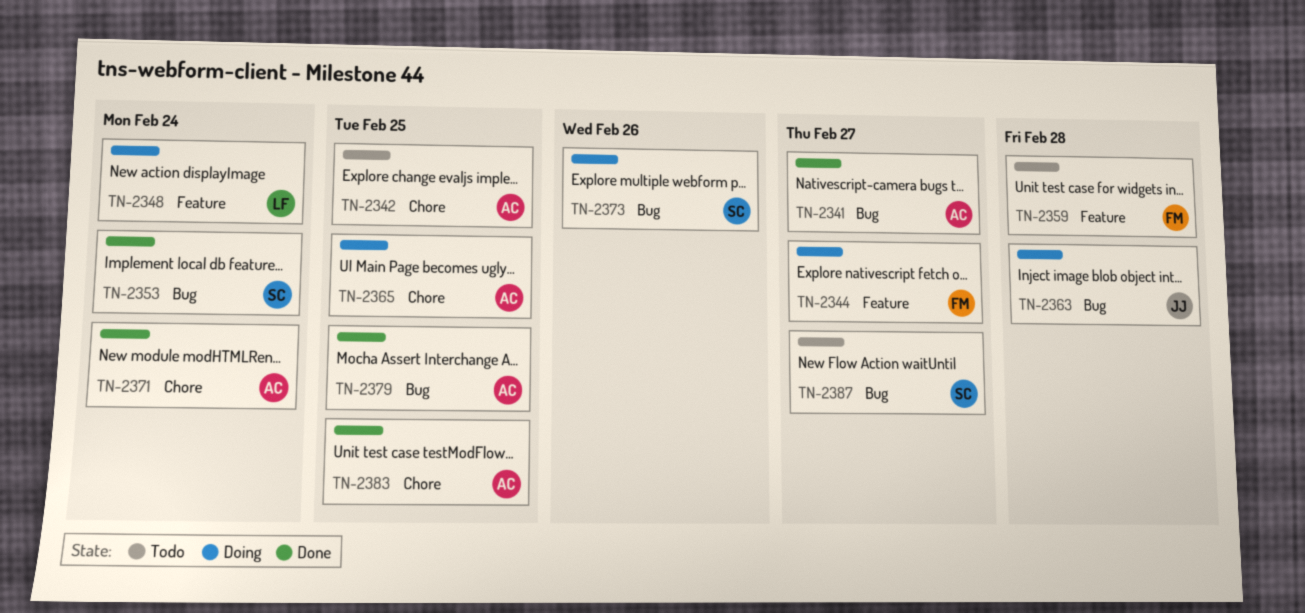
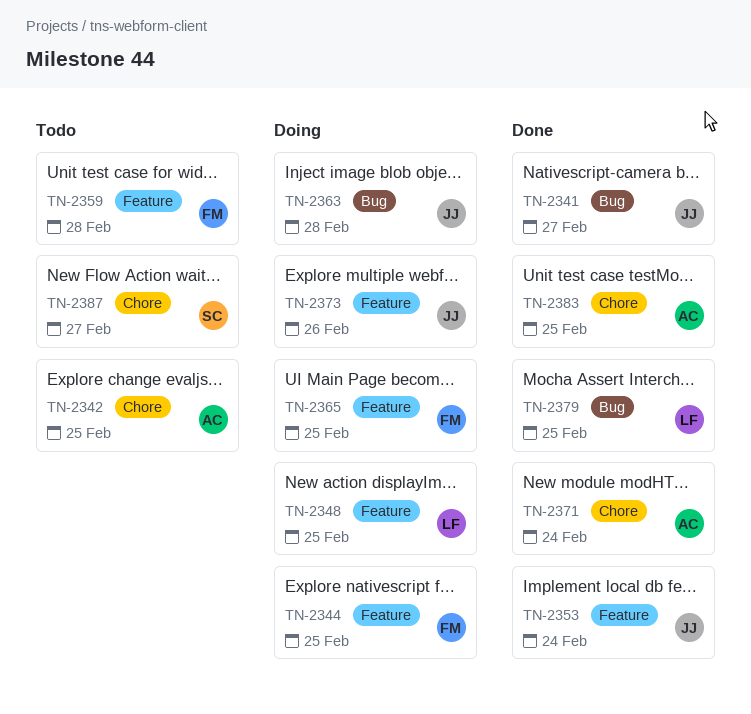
TN-2341, owner: AC -> JJ
TN-2344, due: Feb 27 -> Feb 25
TN-2348, due: Feb 24 -> Feb 25
TN-2353, owner: SC -> JJ
TN-2353, label: Bug -> Feature
TN-2365, owner: AC -> FM
TN-2365, label: Chore -> Feature
TN-2373, owner: SC -> JJ
TN-2373, label: Bug -> Feature
TN-2379, owner: AC -> LF
TN-2387, label: Bug -> Chore

